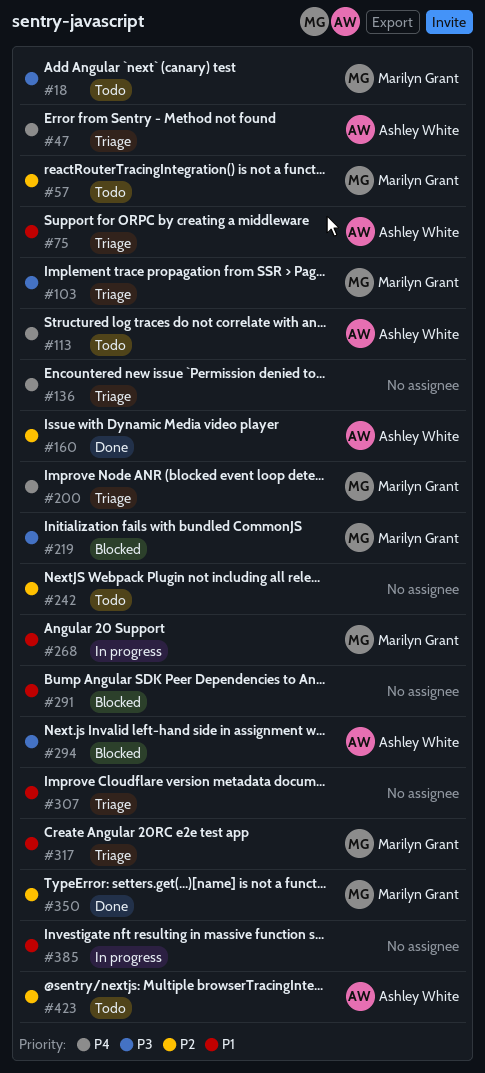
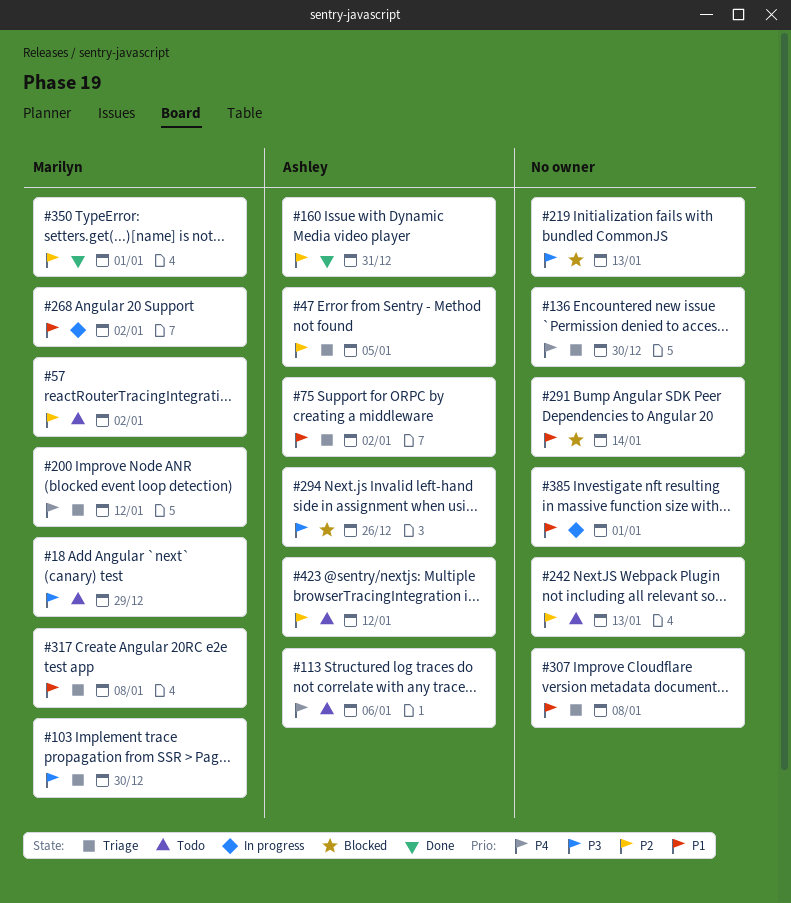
#47, priority: P4 -> P2
#219, owner: Marilyn Grant -> none

